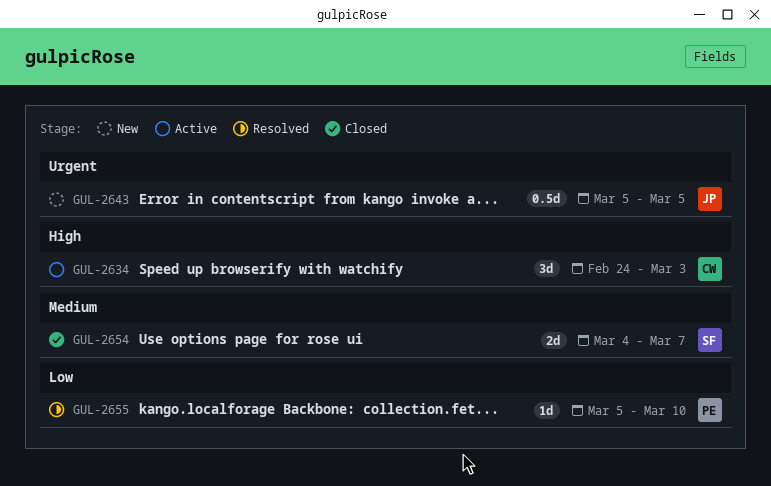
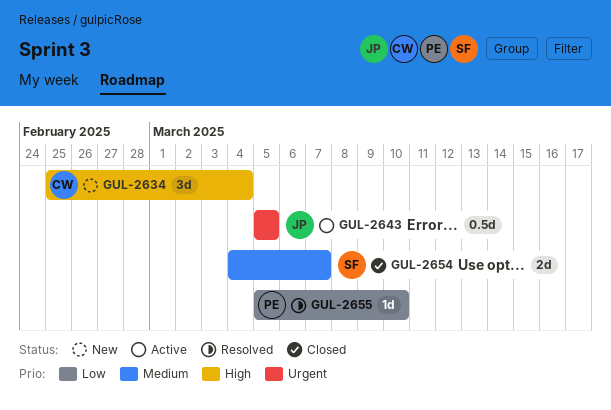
GUL-2634, status: Active -> New
GUL-2634, start: Feb 24 -> Feb 25
GUL-2634, due: Mar 3 -> Mar 4
GUL-2643, status: New -> Active

